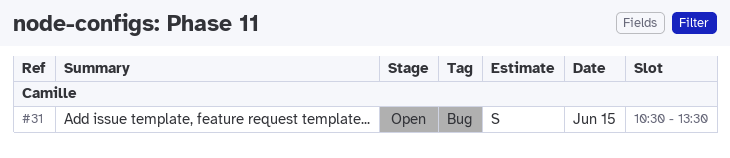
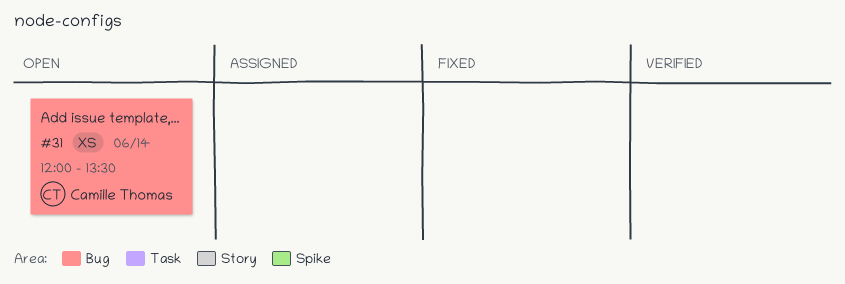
#31, estimate: S -> XS
#31, day: Jun 15 -> Jun 14
#31, begins: 10:30 -> 12:00

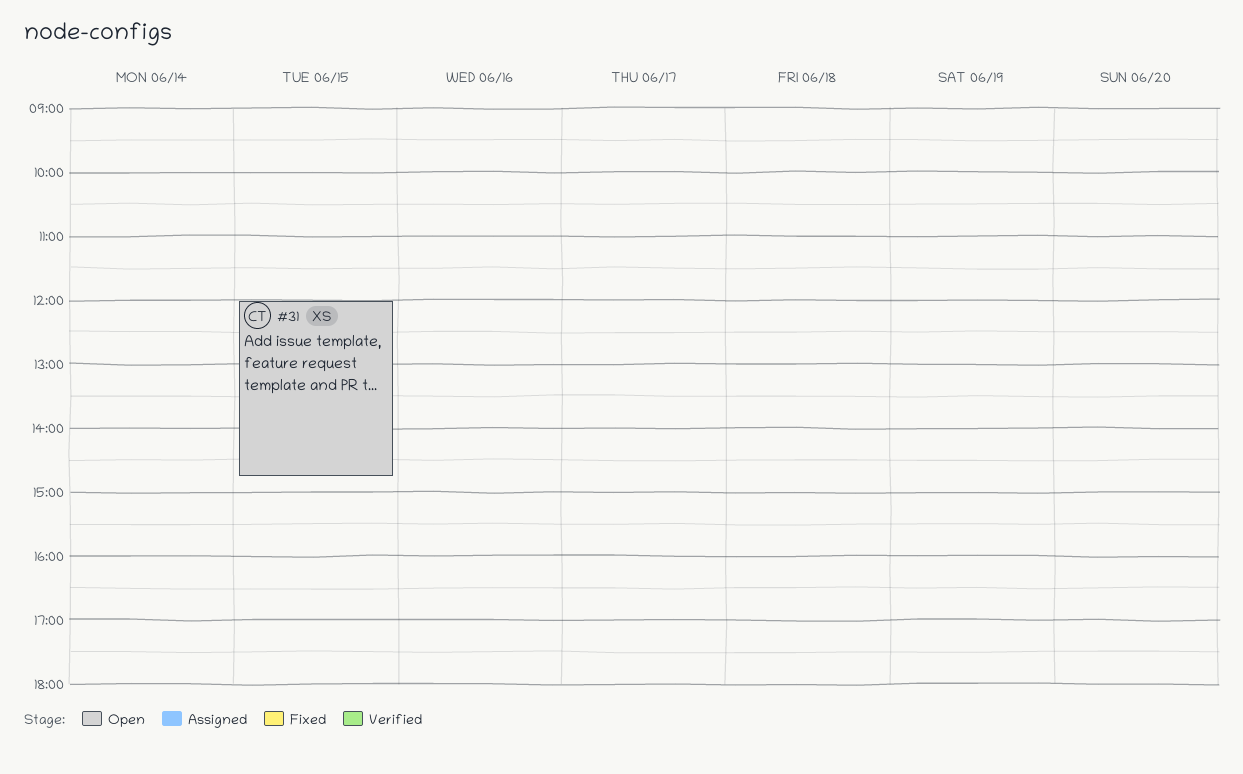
#31, day: Jun 14 -> Jun 15
#31, ends: 13:30 -> 14:45

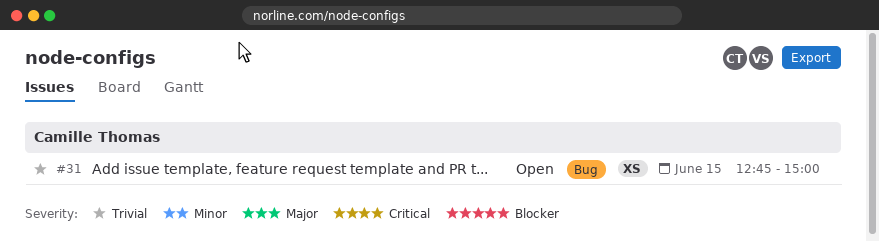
#31, begins: 12:00 -> 12:45
#31, ends: 14:45 -> 15:00

